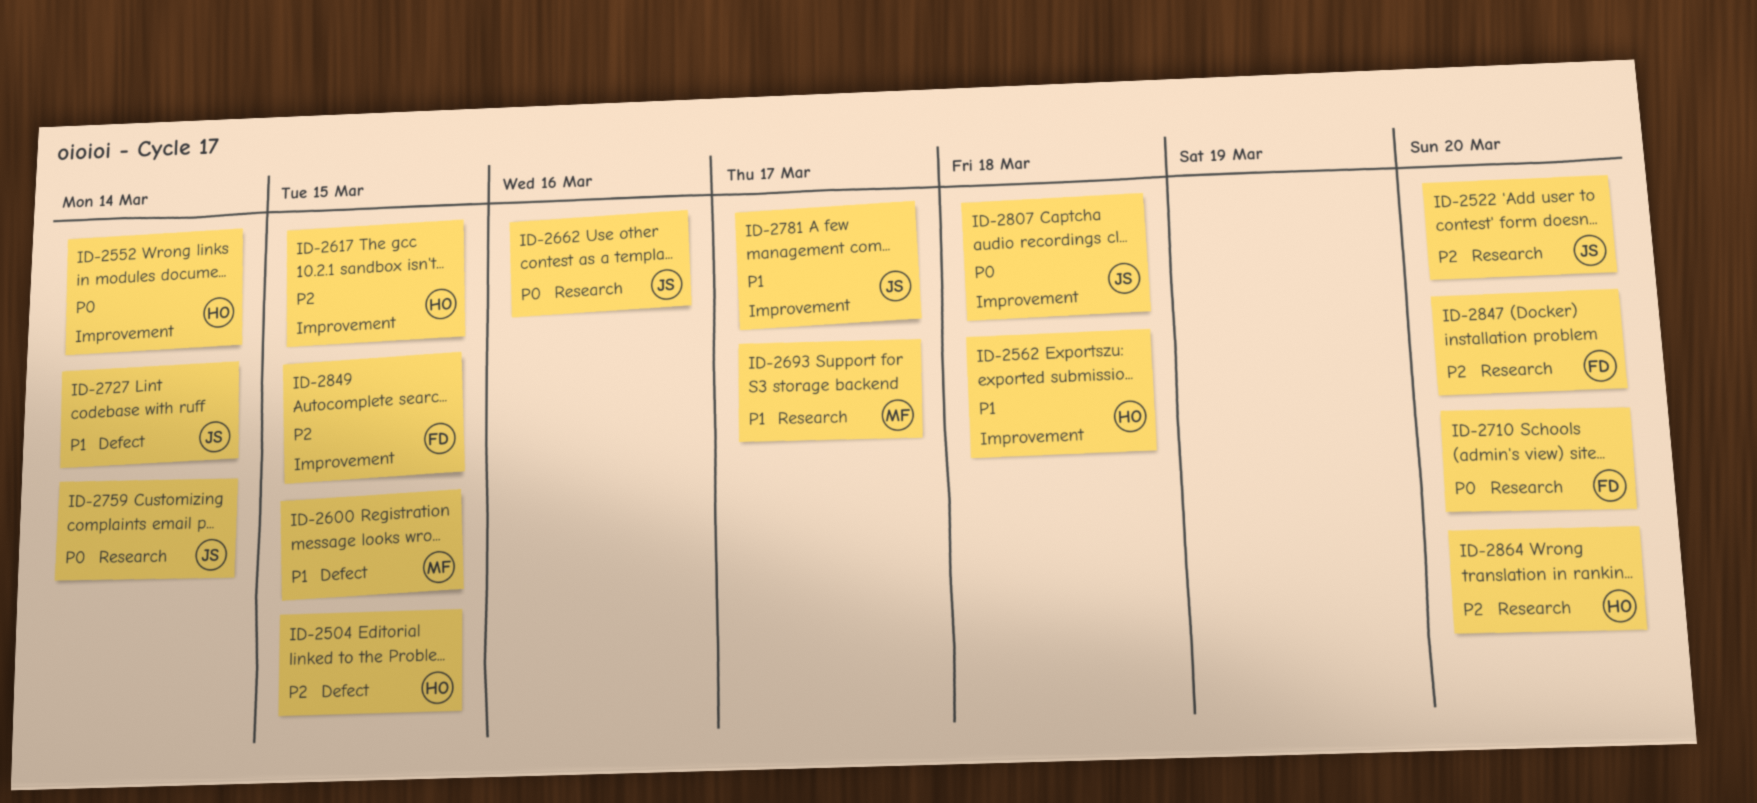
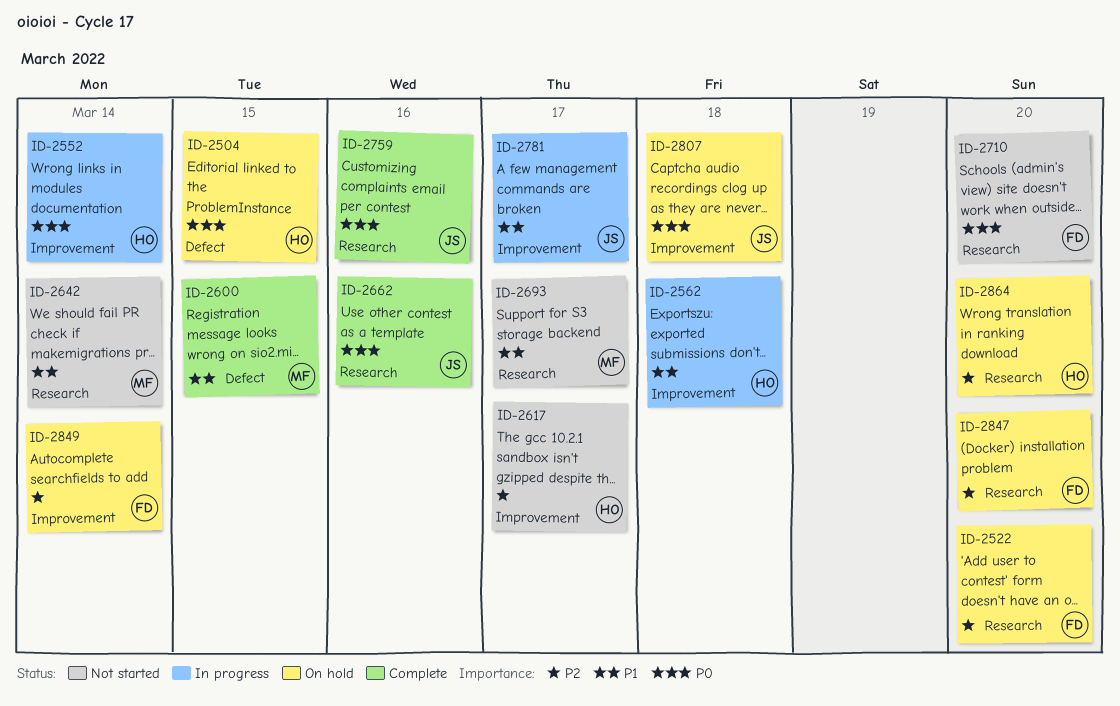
ID-2504, priority: P2 -> P0
ID-2522, owner: JS -> FD
ID-2617, due: Mar 15 -> Mar 17
ID-2642: none -> present
ID-2727: present -> none
ID-2759, due: Mar 14 -> Mar 16
ID-2849, due: Mar 15 -> Mar 14

